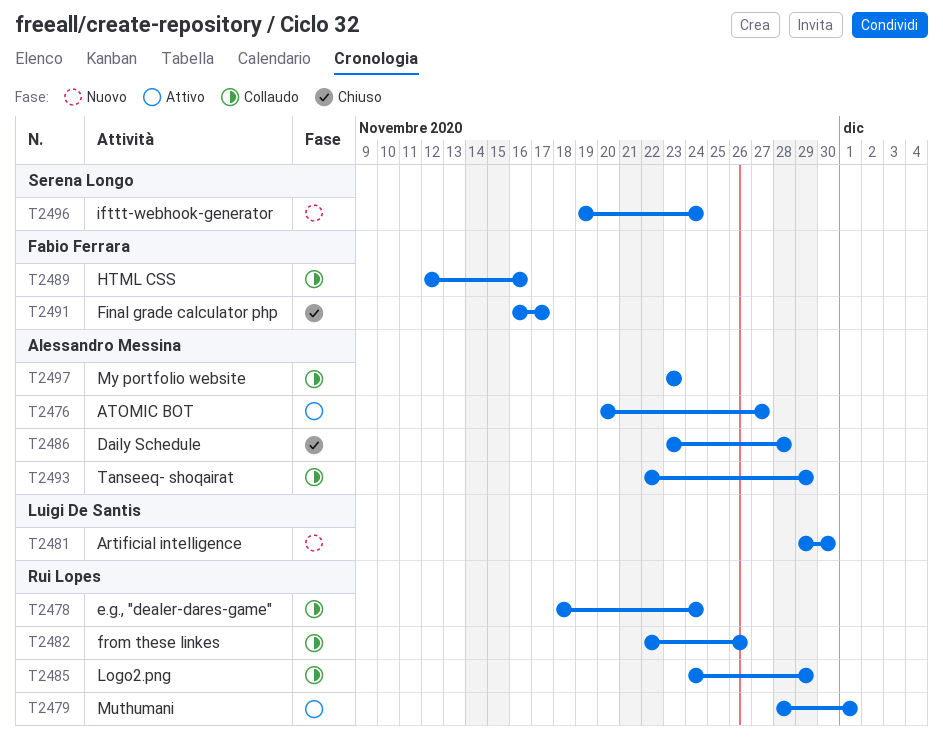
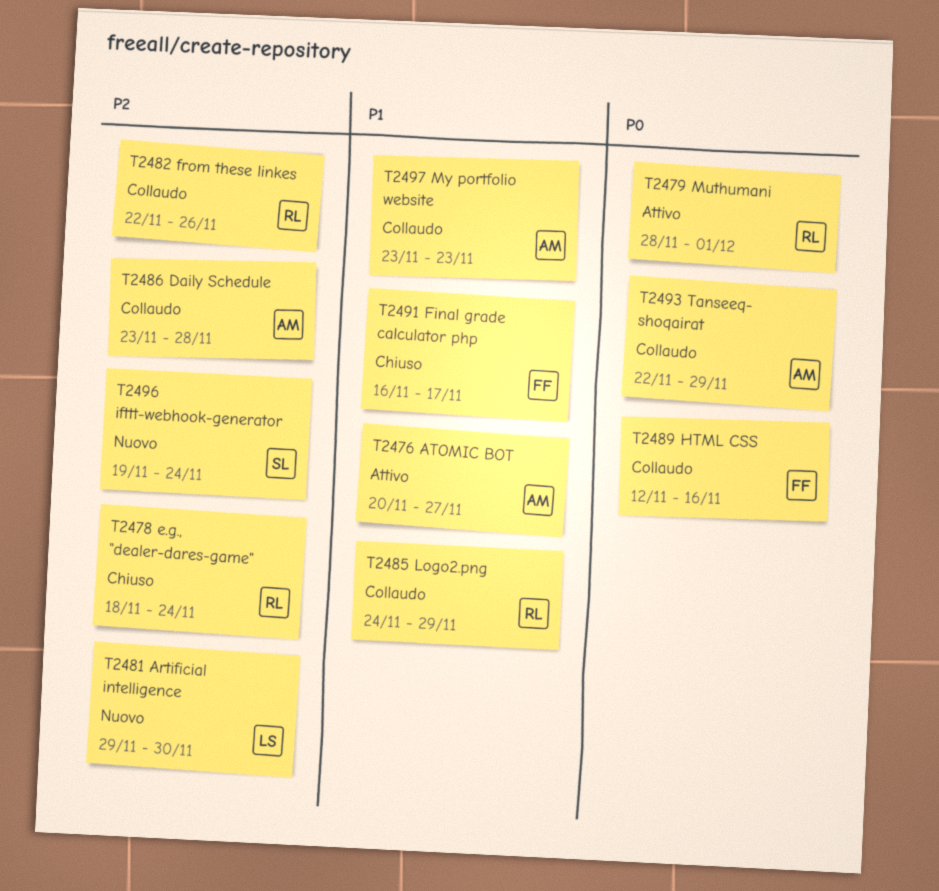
T2478, status: Collaudo -> Chiuso
T2486, status: Chiuso -> Collaudo

